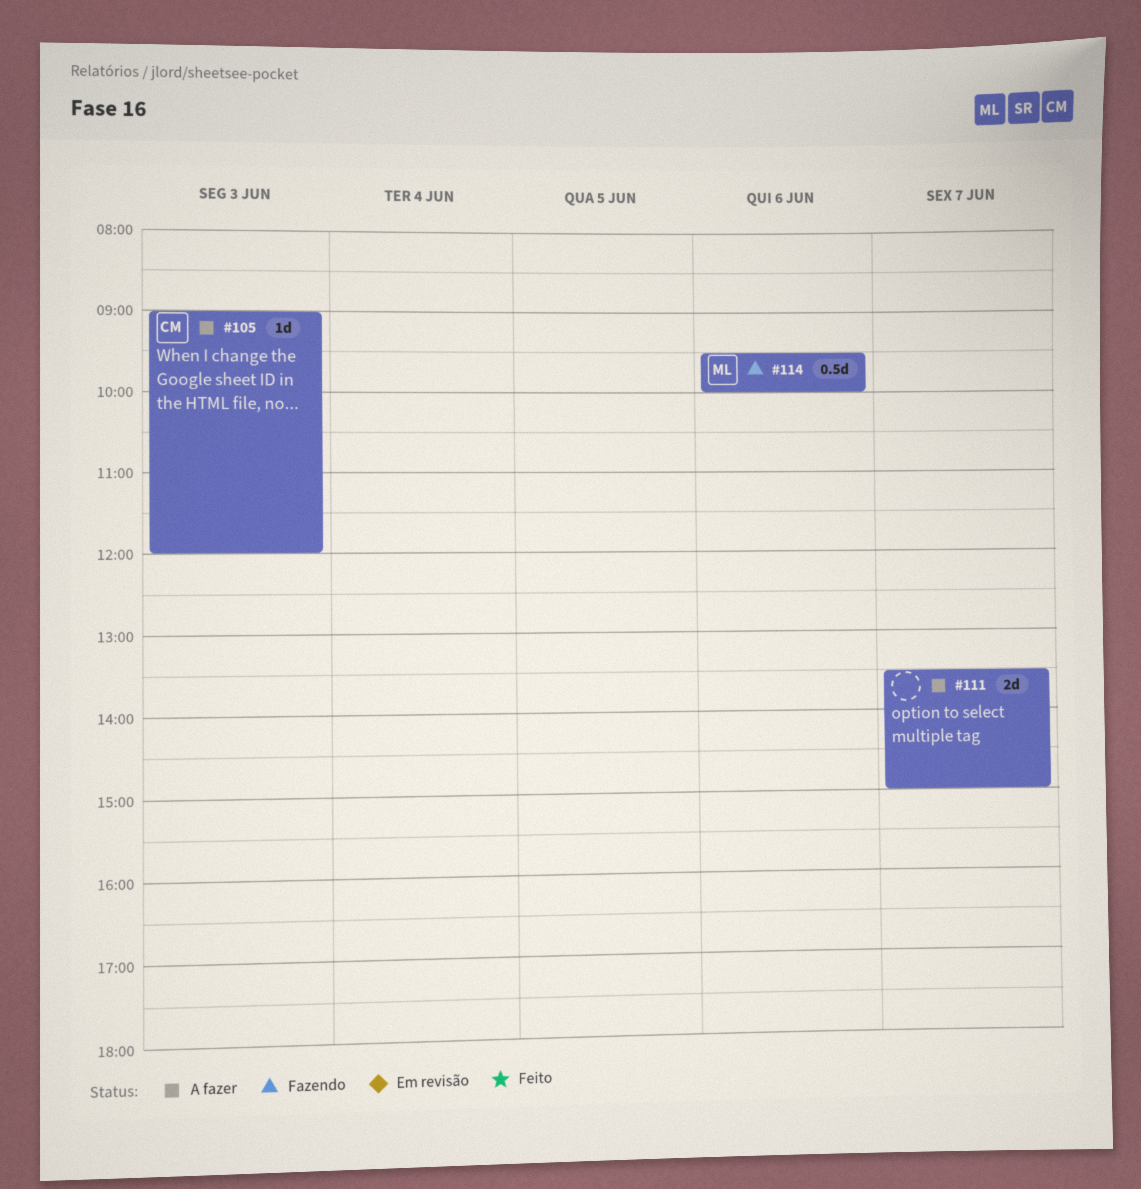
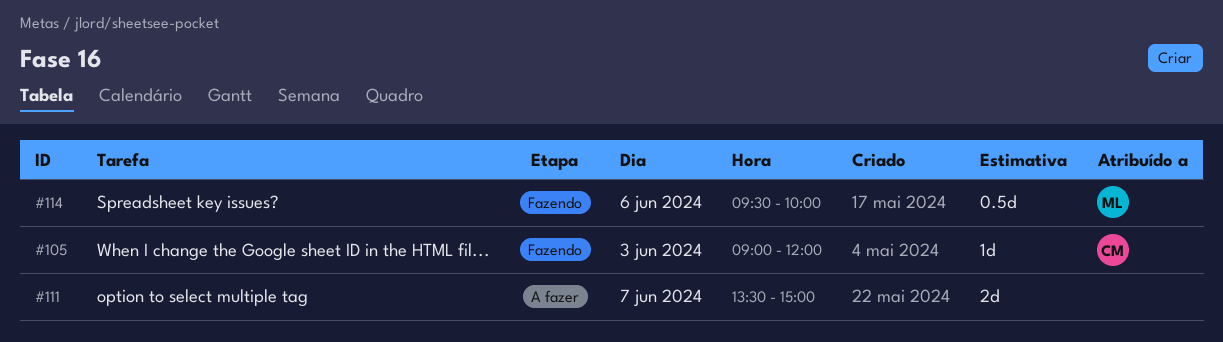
#105, status: A fazer -> Fazendo

